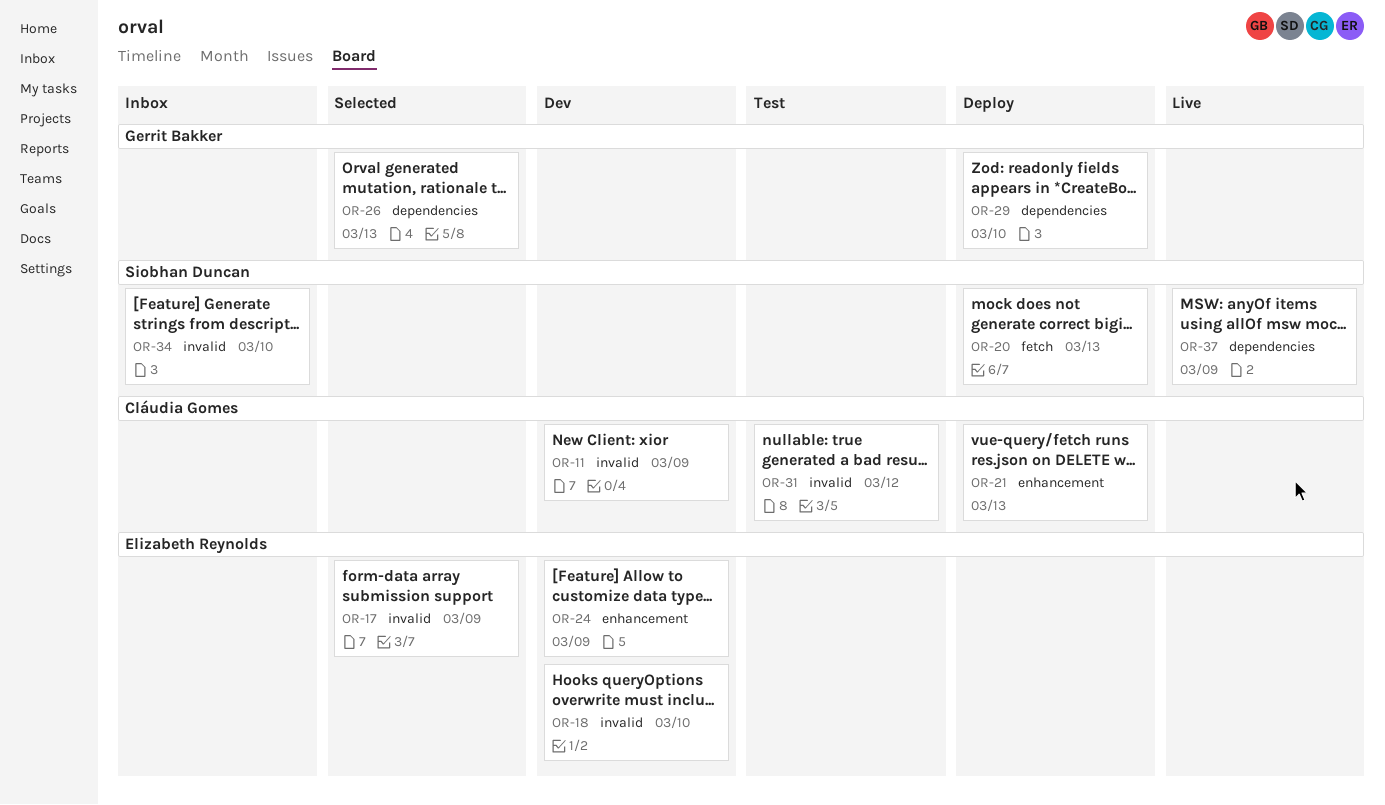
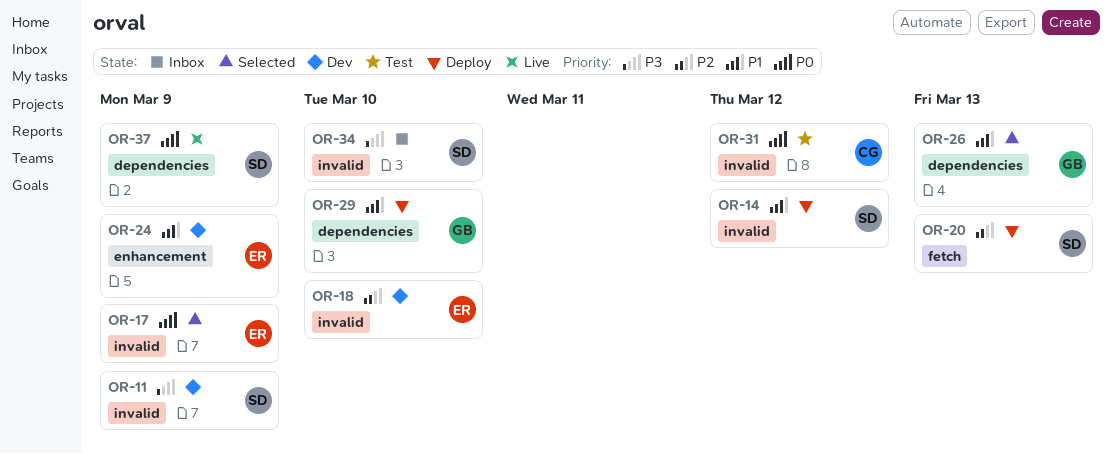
OR-11, owner: Cláudia Gomes -> Siobhan Duncan
OR-14: none -> present
OR-21: present -> none

